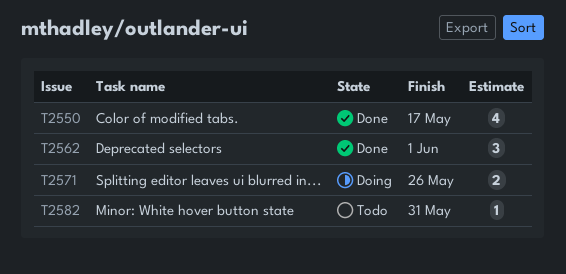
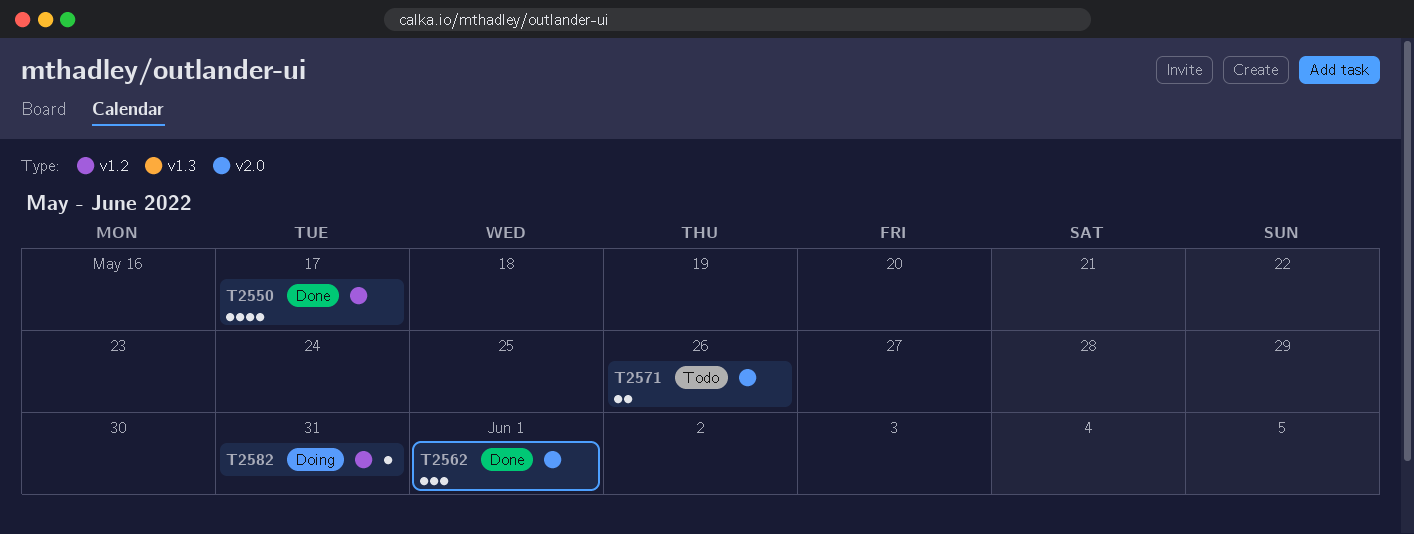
T2571, status: Doing -> Todo
T2582, status: Todo -> Doing

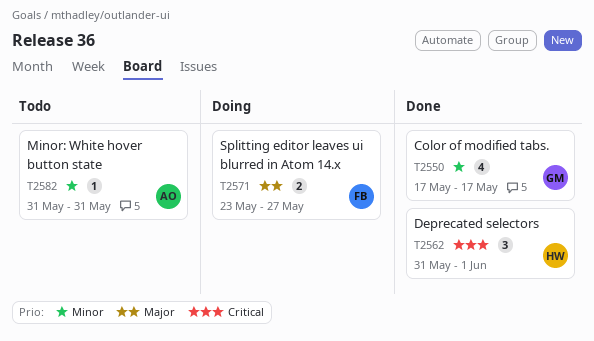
T2571, status: Todo -> Doing
T2571, due: May 26 -> May 27
T2582, status: Doing -> Todo

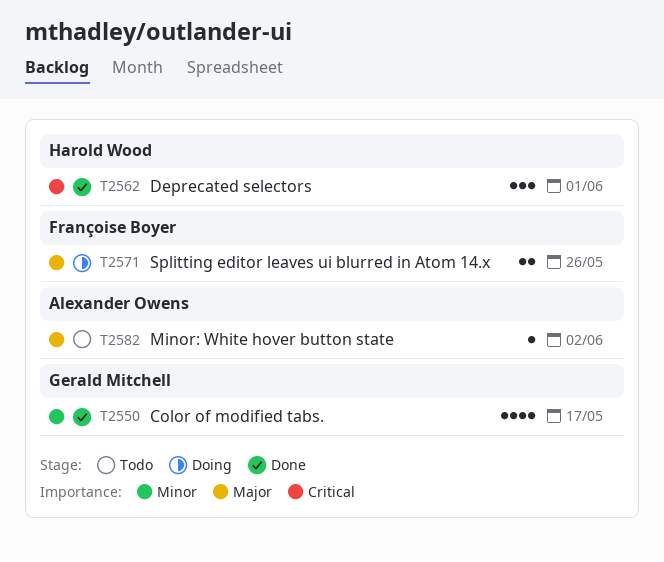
T2571, due: May 27 -> May 26
T2582, priority: Minor -> Major
T2582, due: May 31 -> Jun 2

